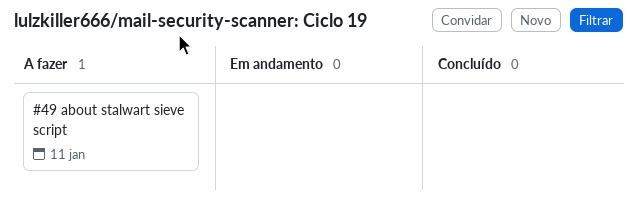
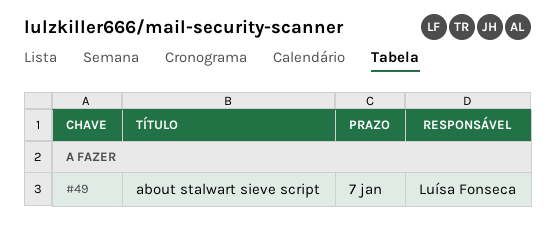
#49, due: Jan 11 -> Jan 7

